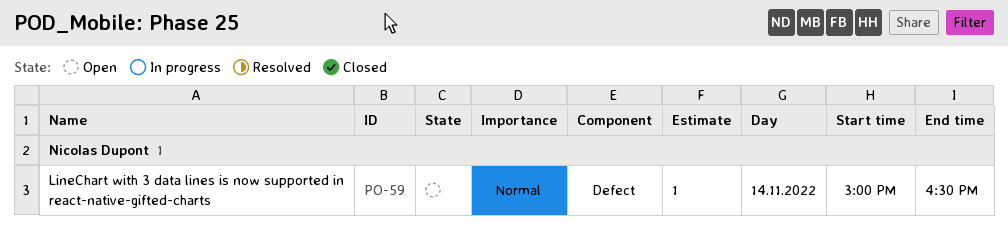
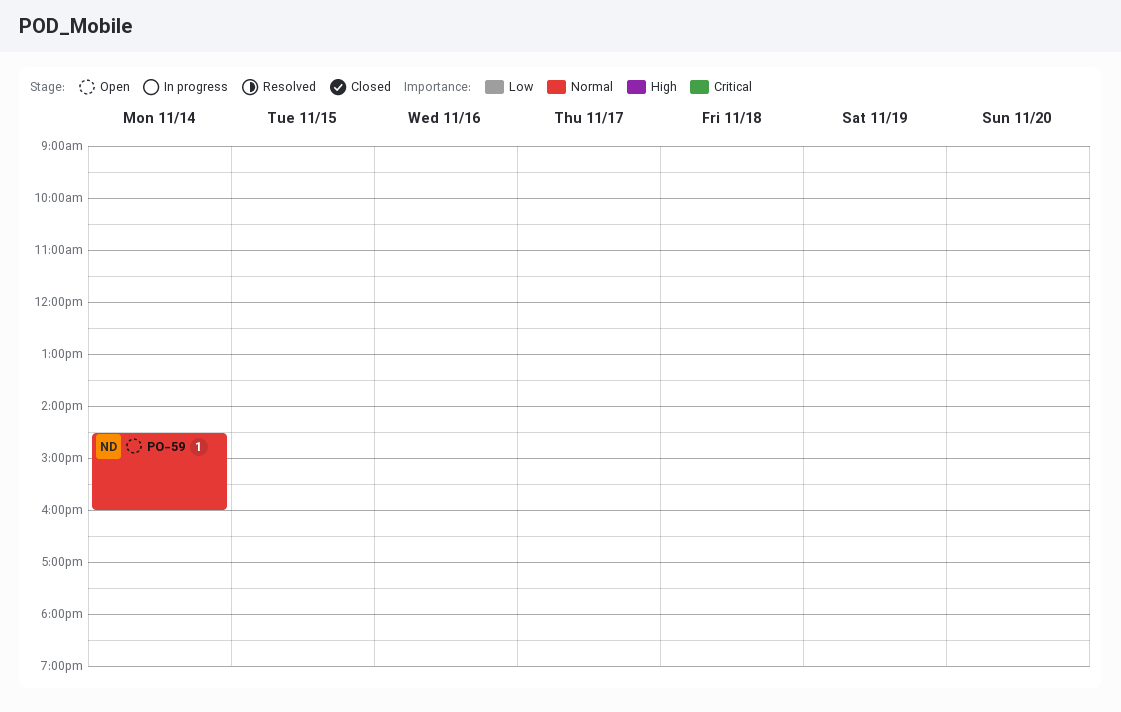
PO-59, begins: 15:00 -> 14:30
PO-59, ends: 16:30 -> 16:00

